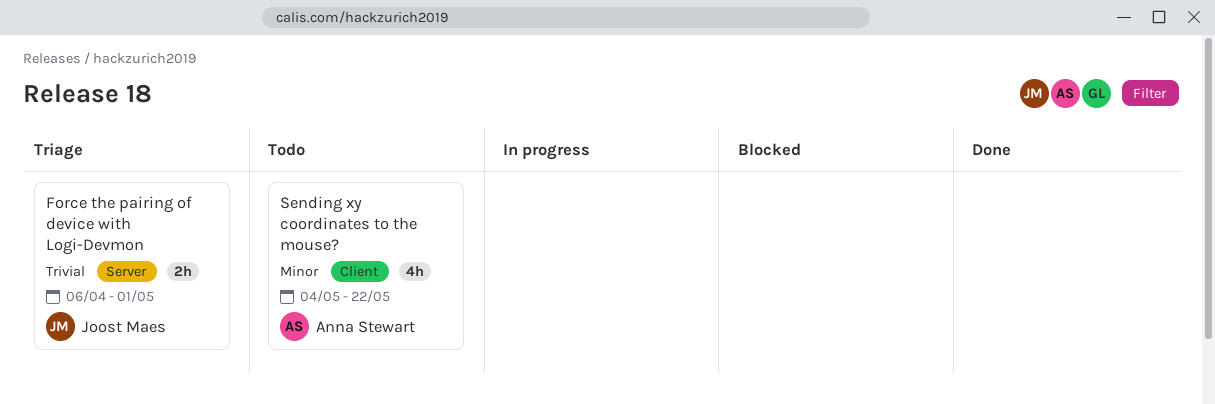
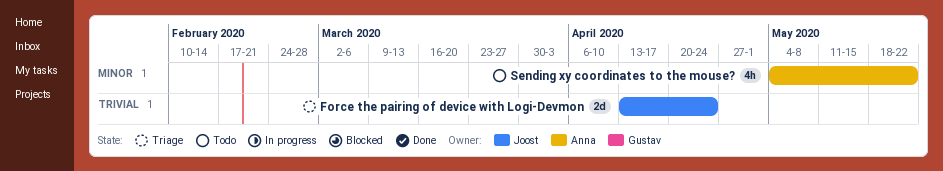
Force the pairing of device with Logi-Devmon, estimate: 2h -> 2d
Force the pairing of device with Logi-Devmon, start: Apr 6 -> Apr 13
Force the pairing of device with Logi-Devmon, due: May 1 -> Apr 24

